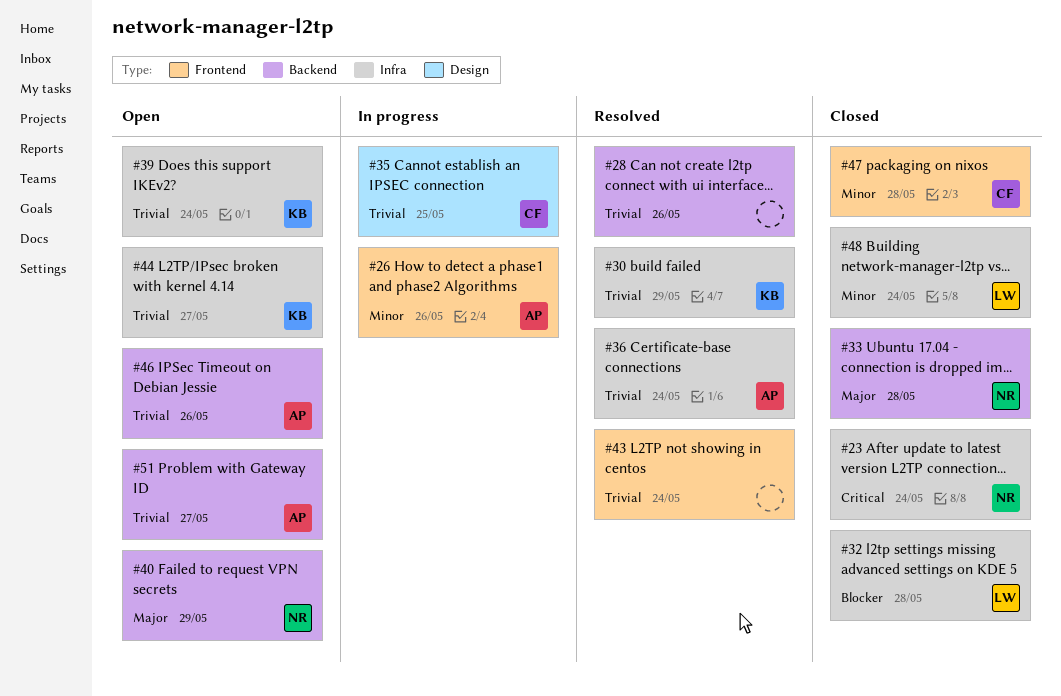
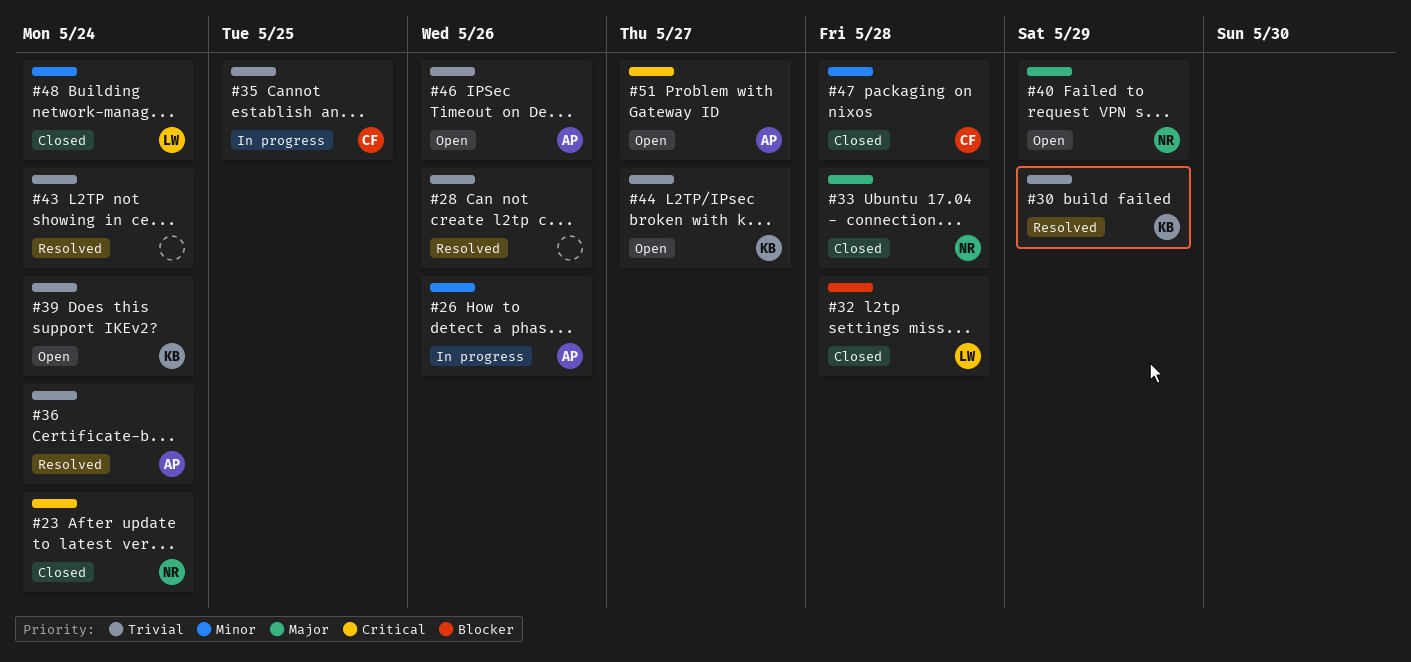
#51, priority: Trivial -> Critical

